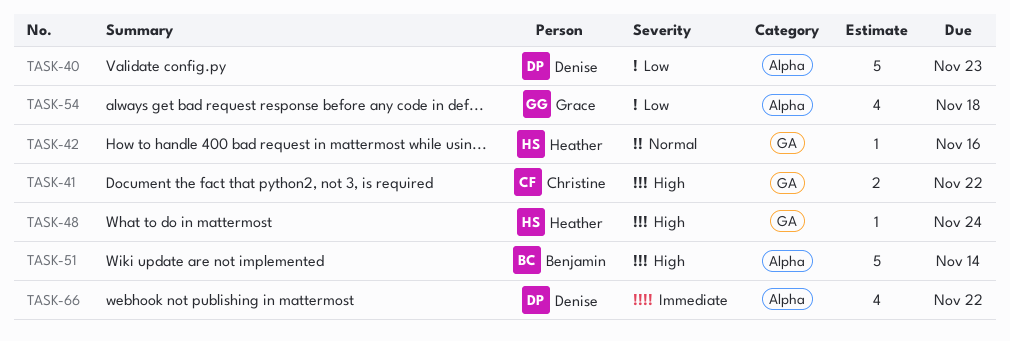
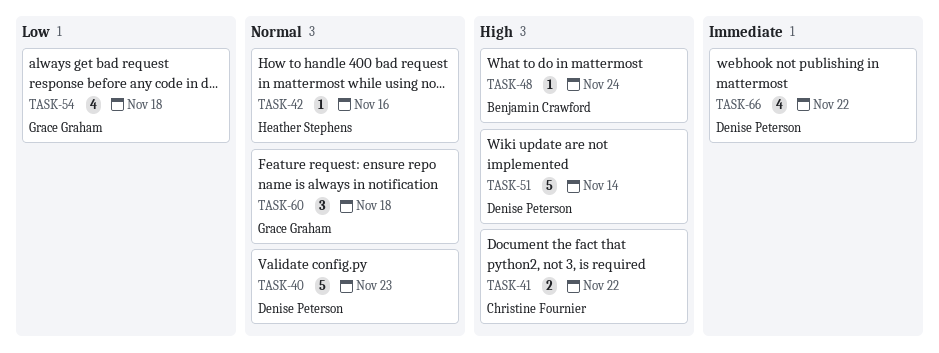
TASK-40, priority: Low -> Normal
TASK-48, owner: Heather Stephens -> Benjamin Crawford
TASK-51, owner: Benjamin Crawford -> Denise Peterson
TASK-60: none -> present

